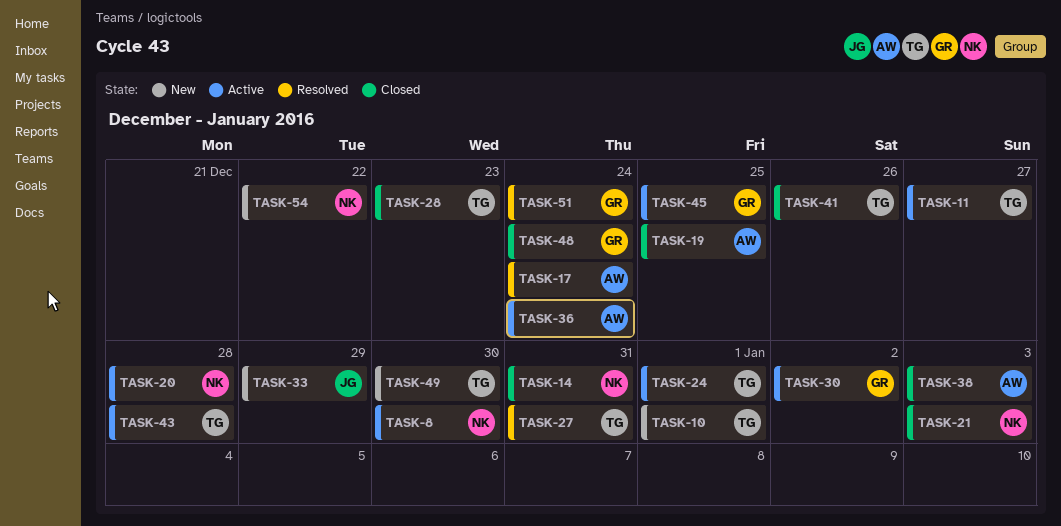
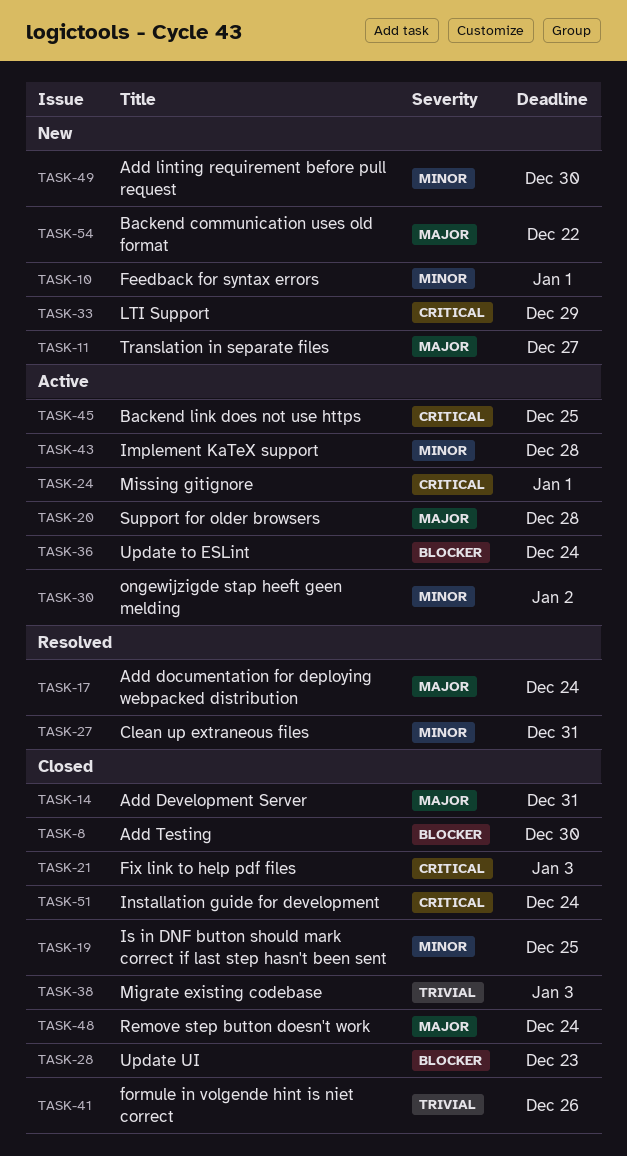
TASK-8, status: Active -> Closed
TASK-11, status: Active -> New
TASK-51, status: Resolved -> Closed

